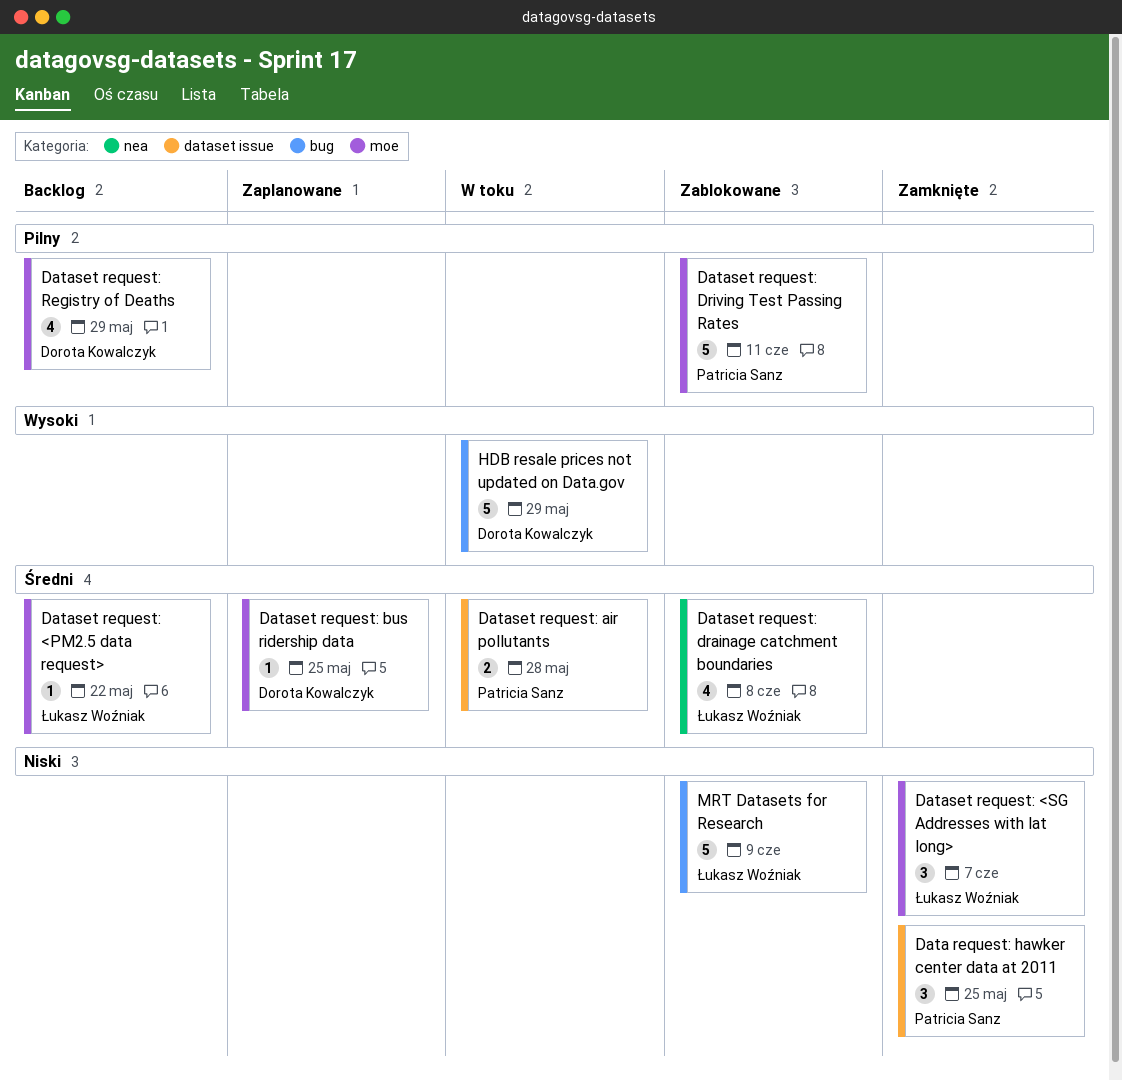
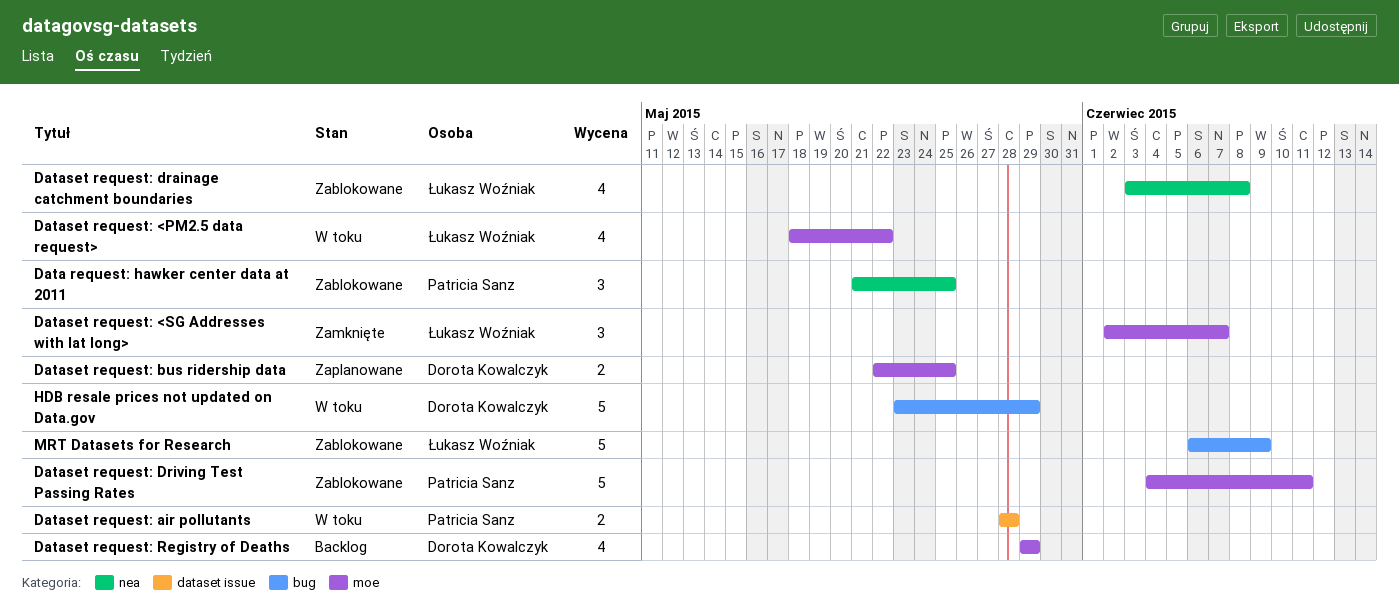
Data request: hawker center data at 2011, status: Zamknięte -> Zablokowane
Data request: hawker center data at 2011, label: dataset issue -> nea
Dataset request: <PM2.5 data request>, status: Backlog -> W toku
Dataset request: <PM2.5 data request>, estimate: 1 -> 4
Dataset request: bus ridership data, estimate: 1 -> 2

